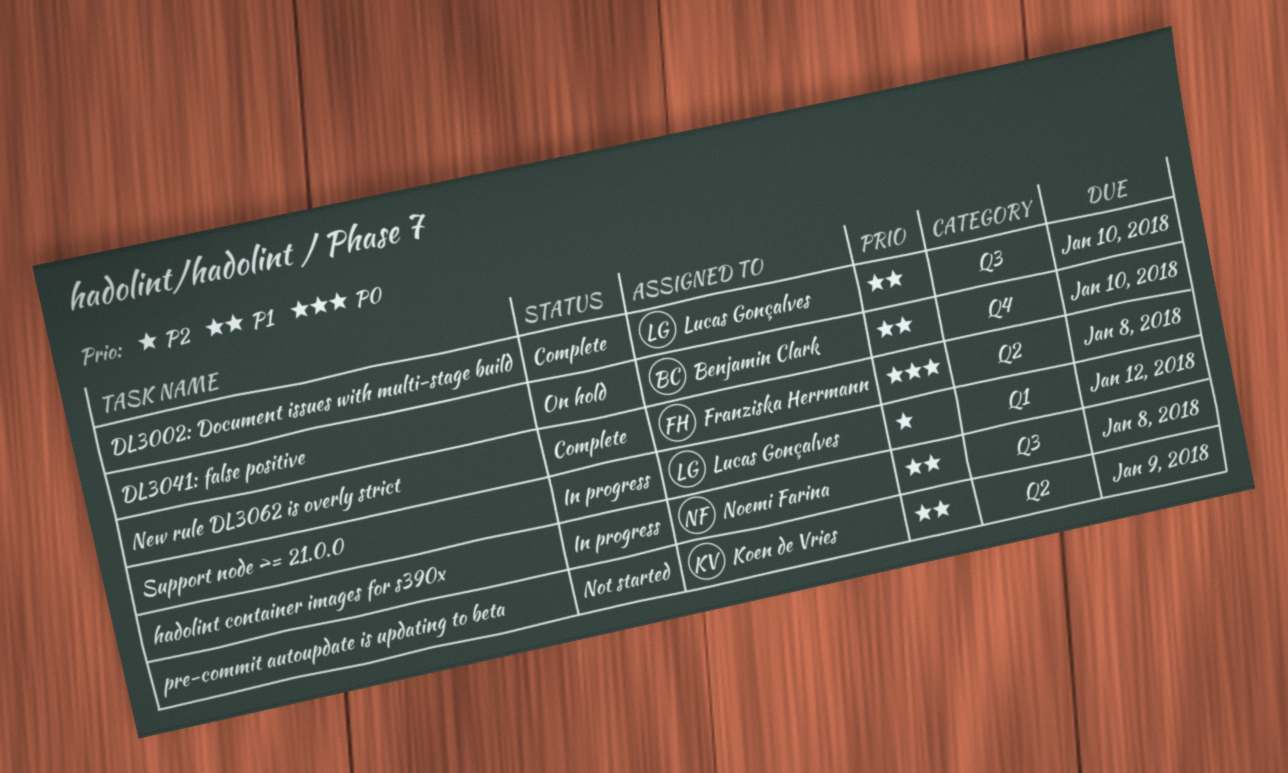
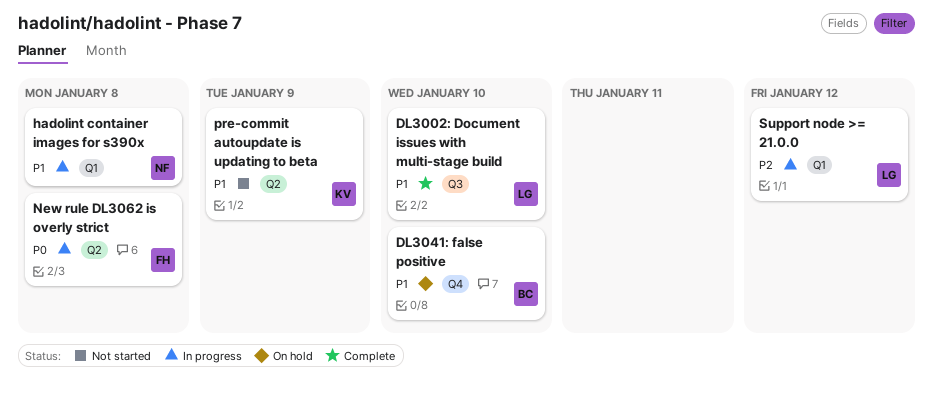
hadolint container images for s390x, label: Q3 -> Q1
New rule DL3062 is overly strict, status: Complete -> In progress

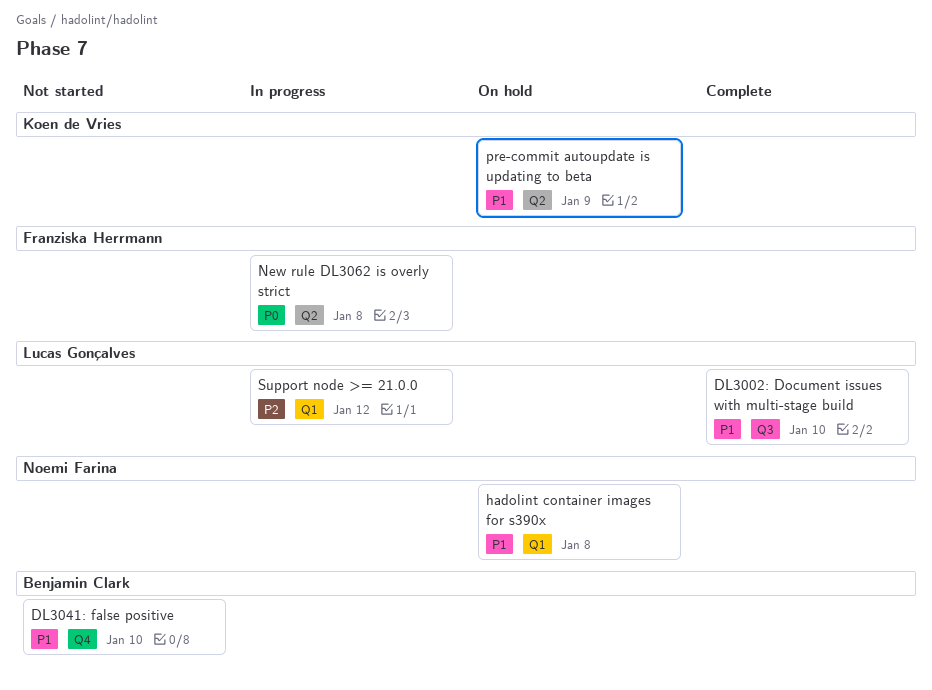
DL3041: false positive, status: On hold -> Not started
hadolint container images for s390x, status: In progress -> On hold
pre-commit autoupdate is updating to beta, status: Not started -> On hold

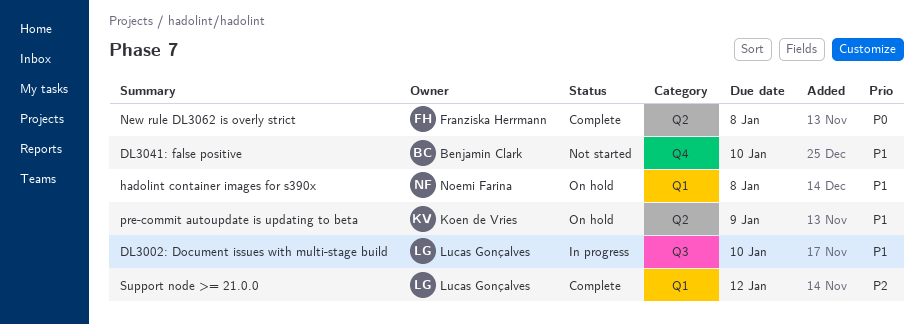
DL3002: Document issues with multi-stage build, status: Complete -> In progress
New rule DL3062 is overly strict, status: In progress -> Complete
Support node >= 21.0.0, status: In progress -> Complete

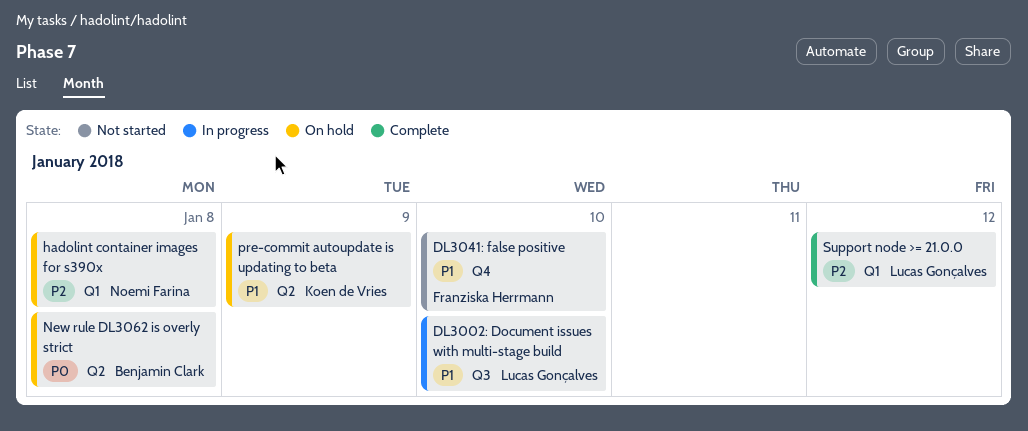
DL3041: false positive, owner: Benjamin Clark -> Franziska Herrmann
hadolint container images for s390x, priority: P1 -> P2
New rule DL3062 is overly strict, status: Complete -> On hold
New rule DL3062 is overly strict, owner: Franziska Herrmann -> Benjamin Clark

